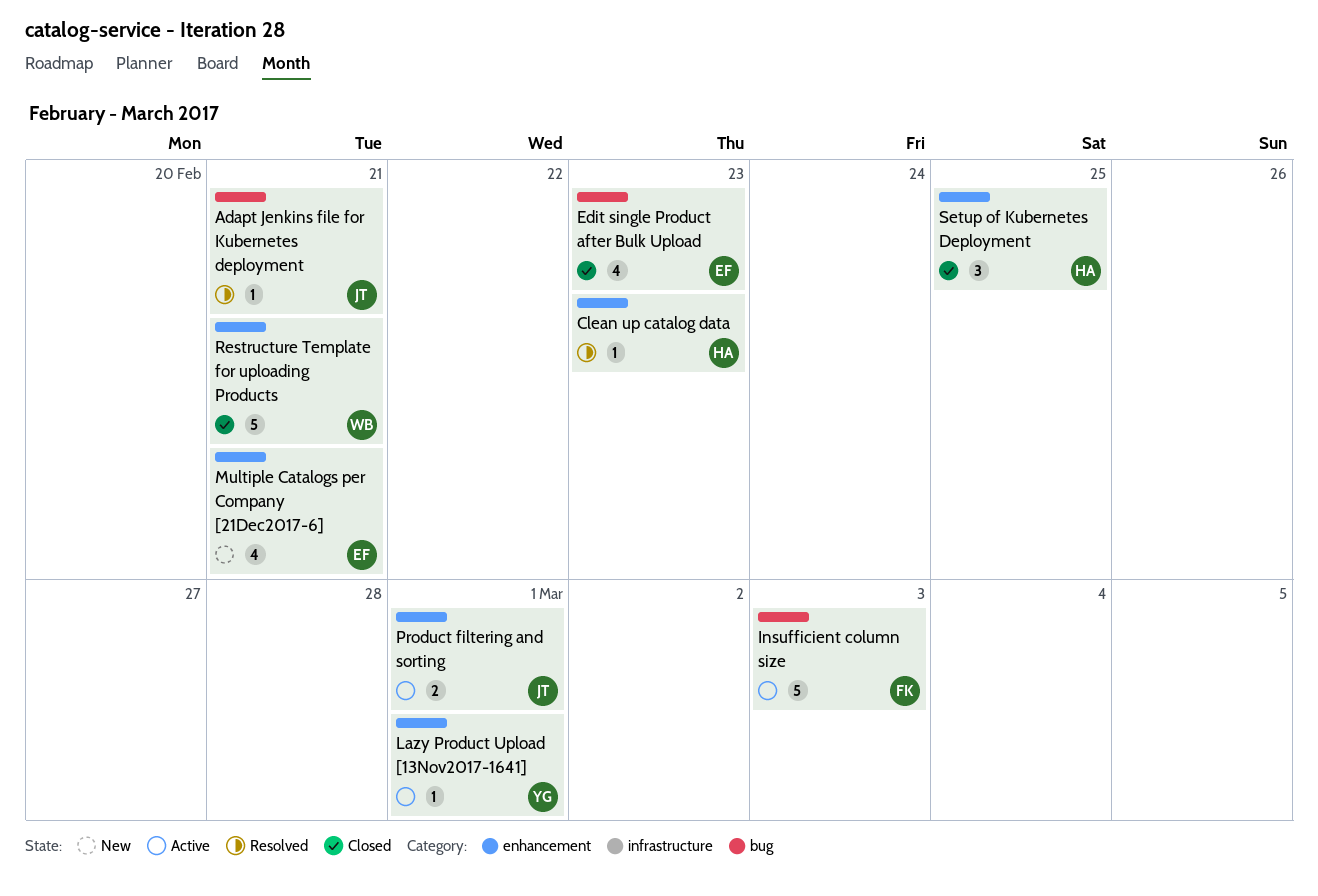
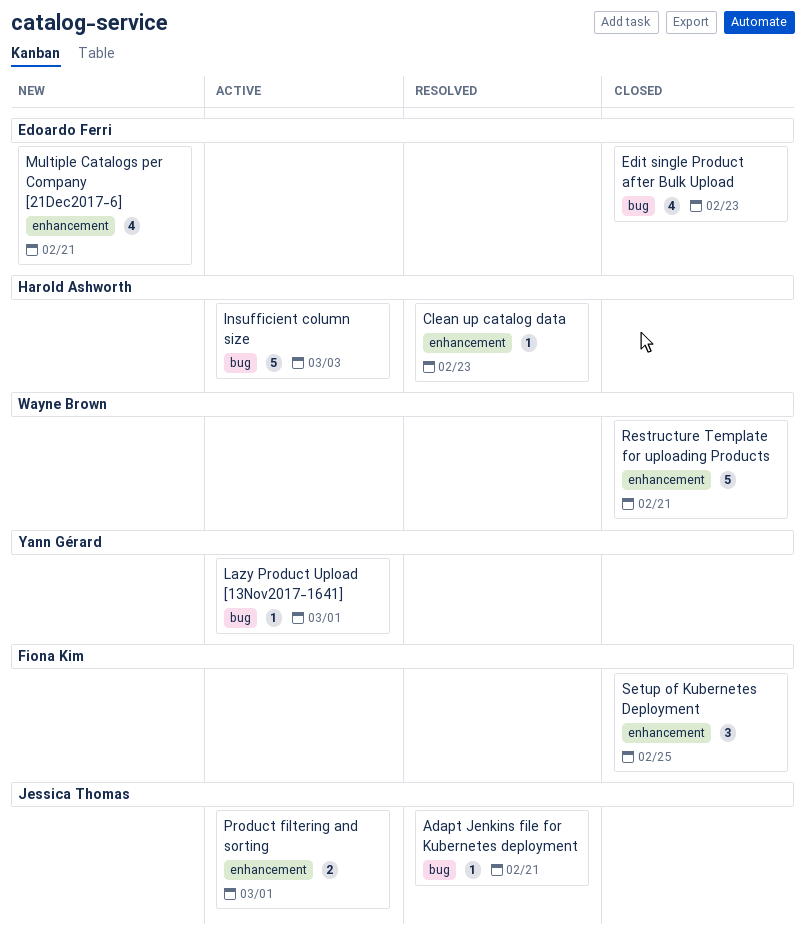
Insufficient column size, owner: Fiona Kim -> Harold Ashworth
Lazy Product Upload [13Nov2017-1641], label: enhancement -> bug
Setup of Kubernetes Deployment, owner: Harold Ashworth -> Fiona Kim

